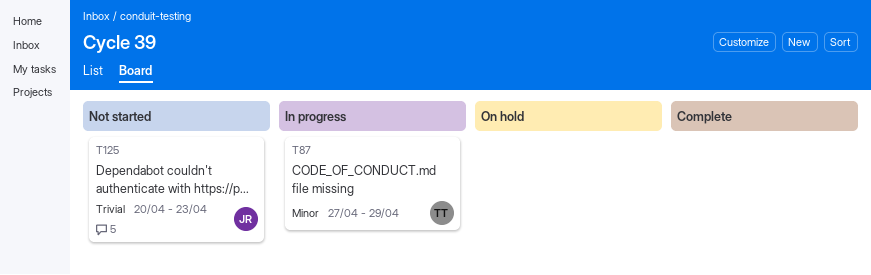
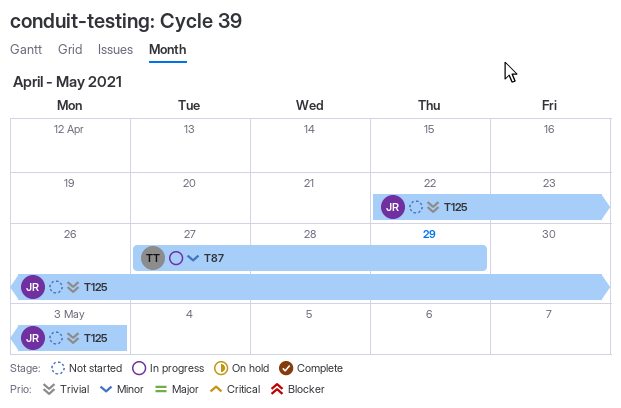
T125, start: Apr 20 -> Apr 22
T125, due: Apr 23 -> May 3

